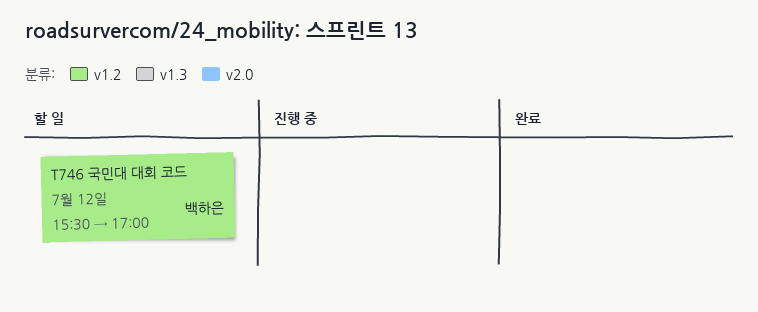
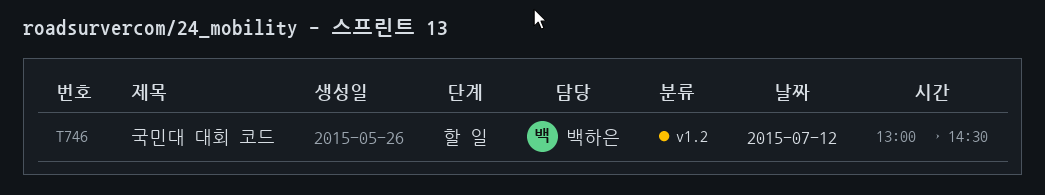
T746, begins: 15:30 -> 13:00
T746, ends: 17:00 -> 14:30

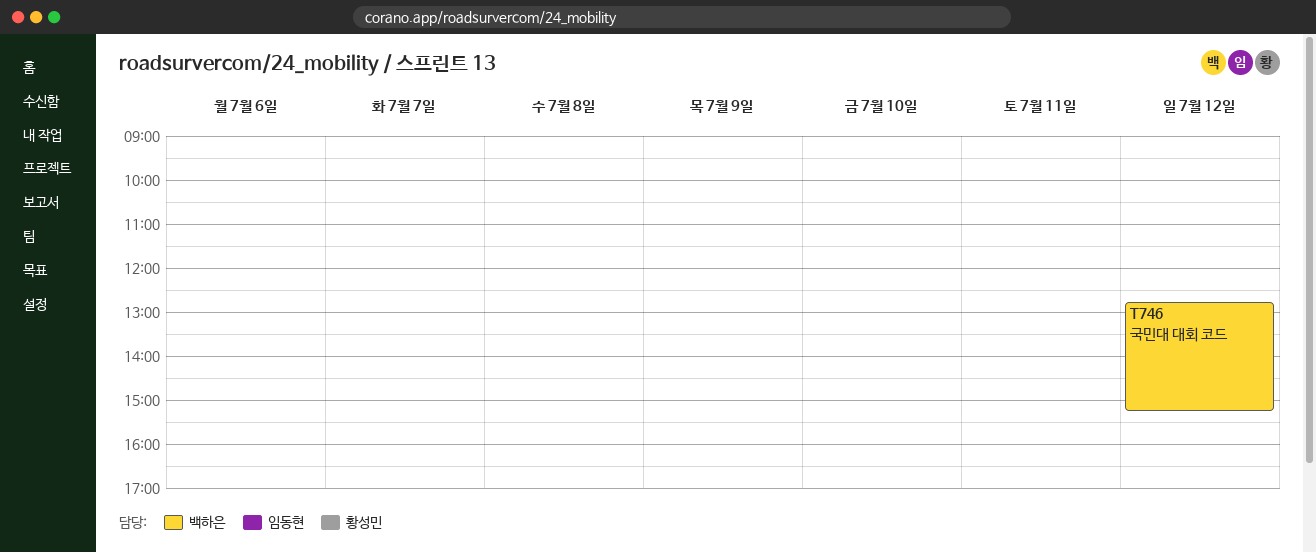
T746, begins: 13:00 -> 12:45
T746, ends: 14:30 -> 15:15

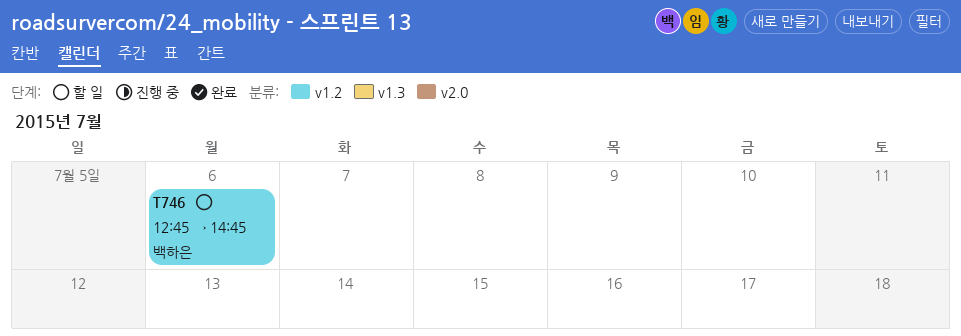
T746, day: Jul 12 -> Jul 6
T746, ends: 15:15 -> 14:45

